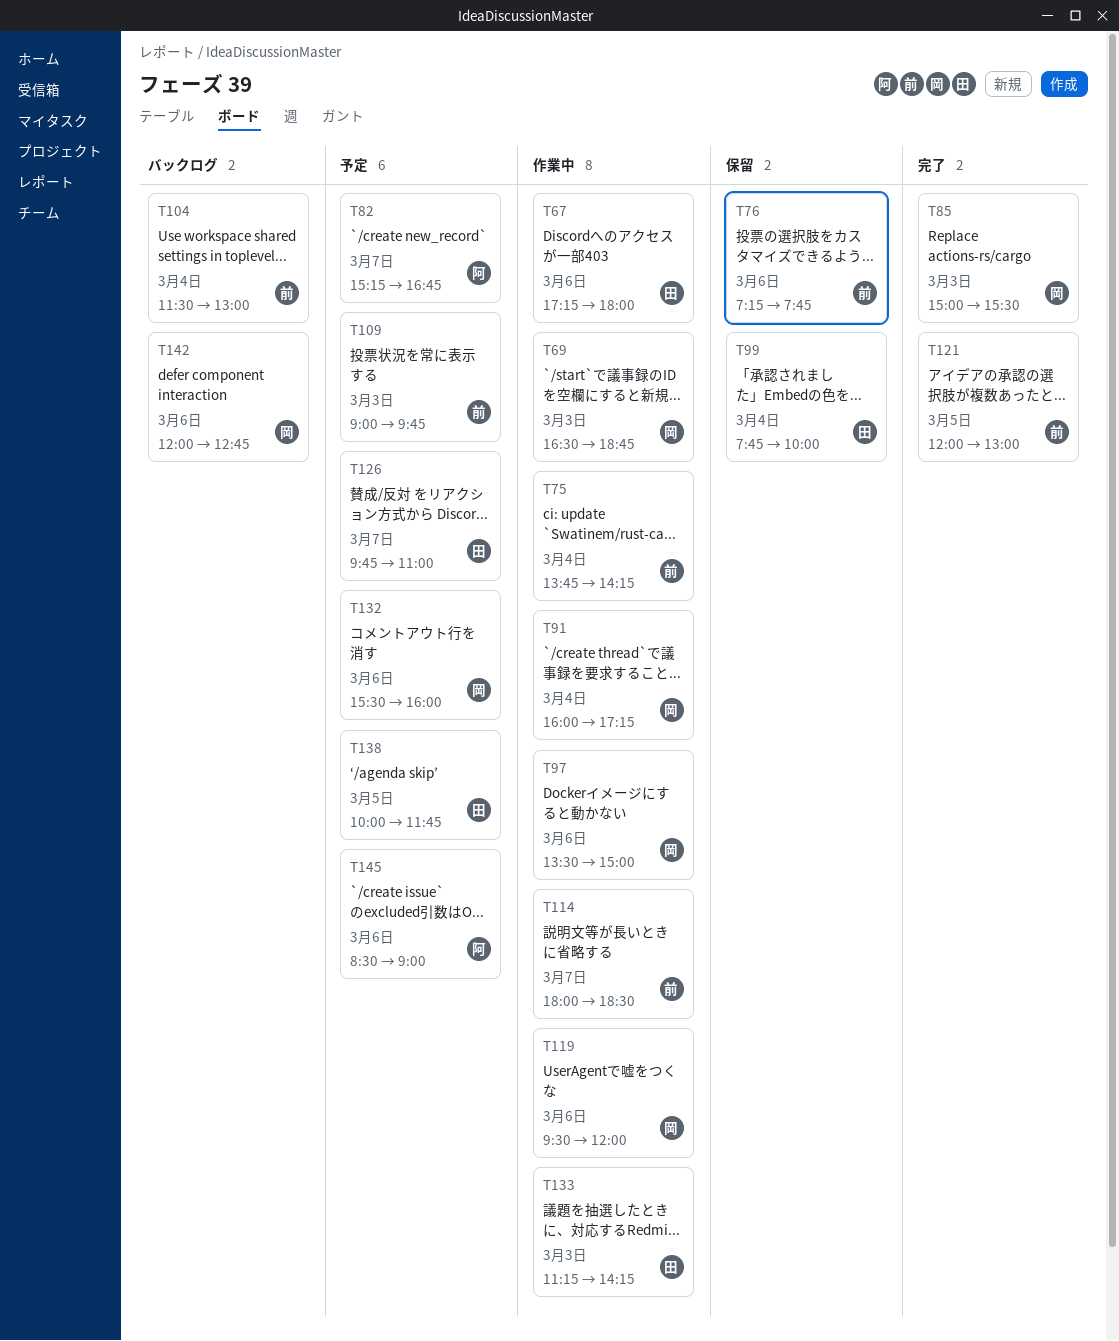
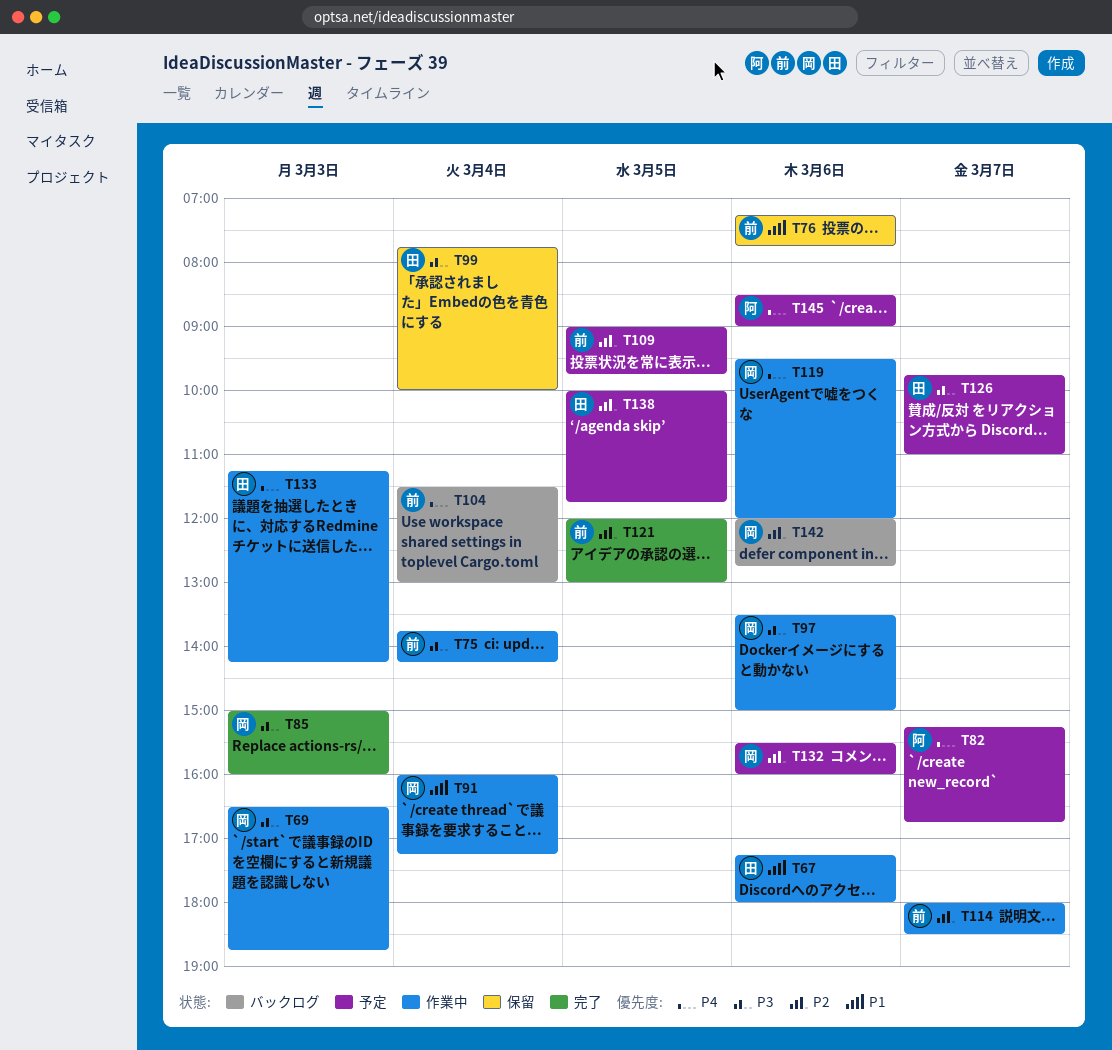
T85, ends: 15:30 -> 16:00
T109, day: Mar 3 -> Mar 5

